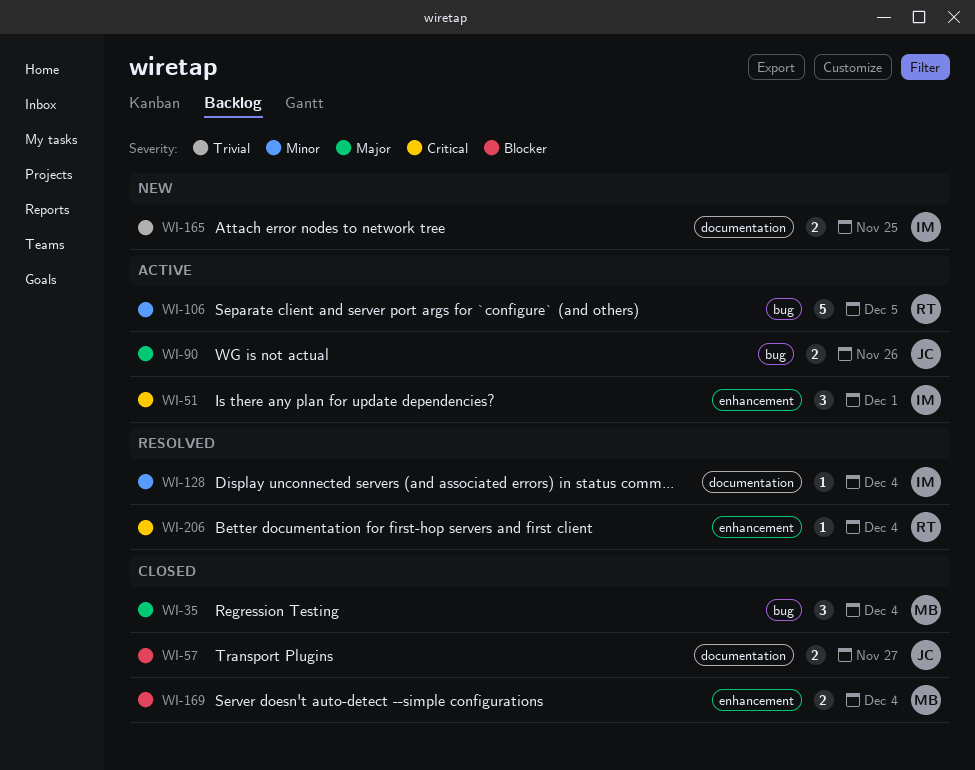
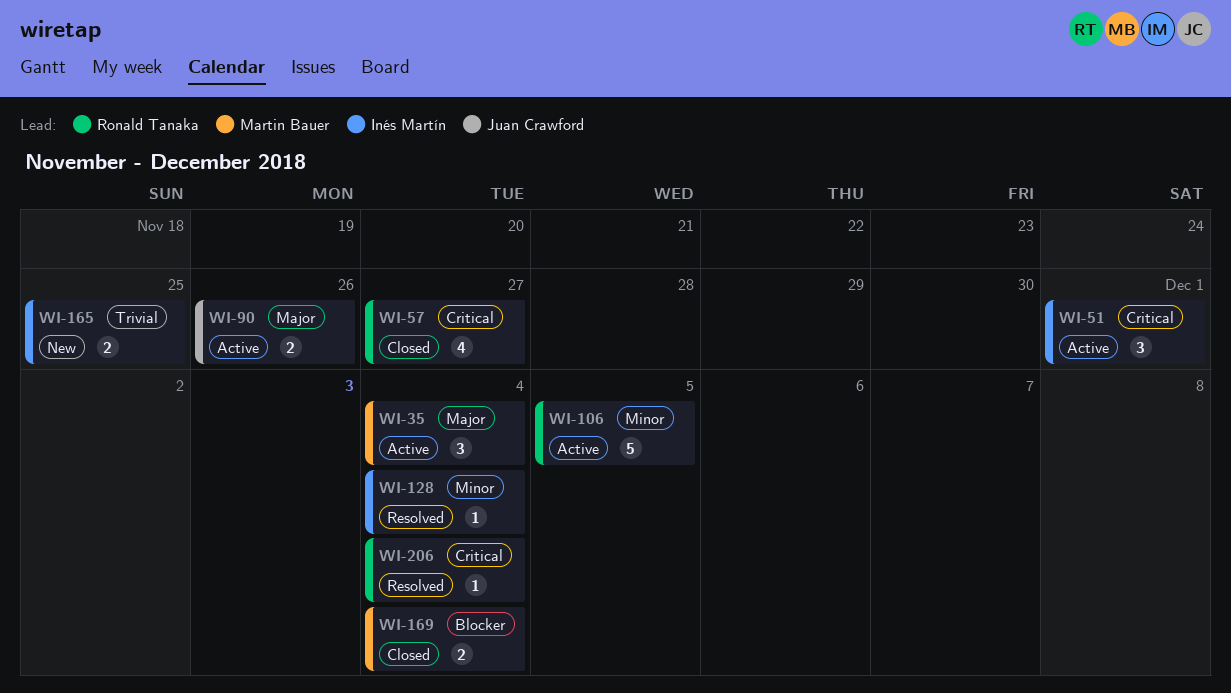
WI-35, status: Closed -> Active
WI-57, owner: Juan Crawford -> Ronald Tanaka
WI-57, priority: Blocker -> Critical
WI-57, estimate: 2 -> 4

